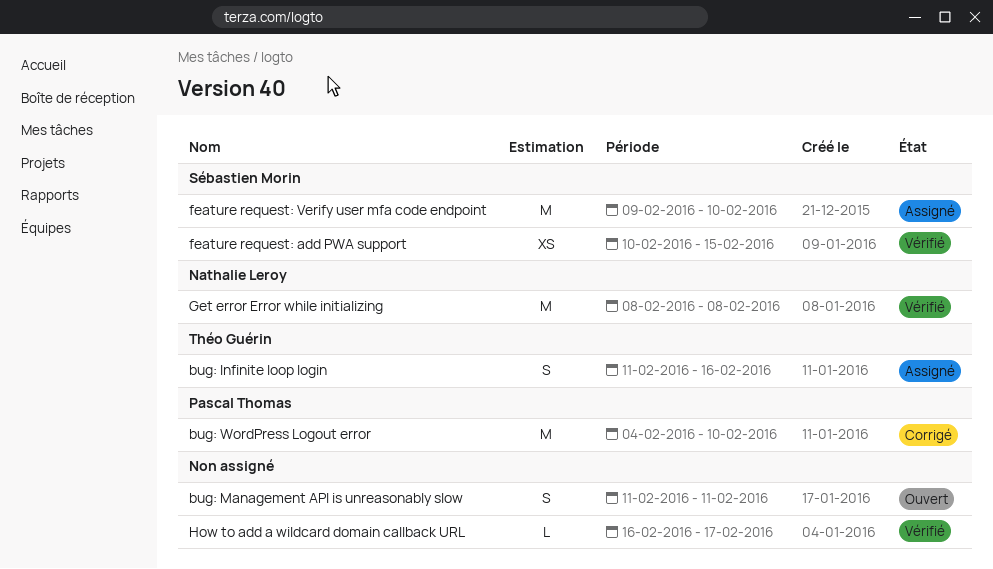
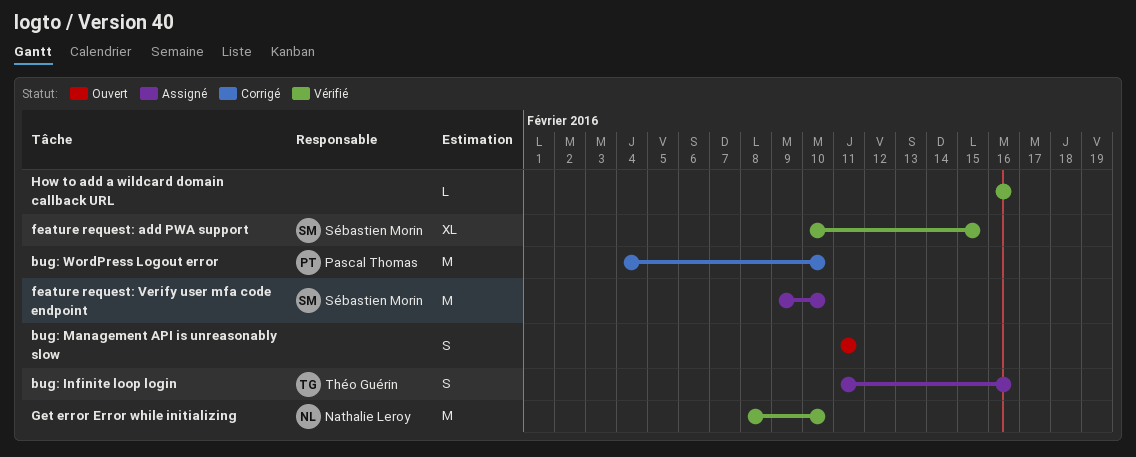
feature request: add PWA support, estimate: XS -> XL
Get error Error while initializing, due: Feb 8 -> Feb 10
How to add a wildcard domain callback URL, due: Feb 17 -> Feb 16

